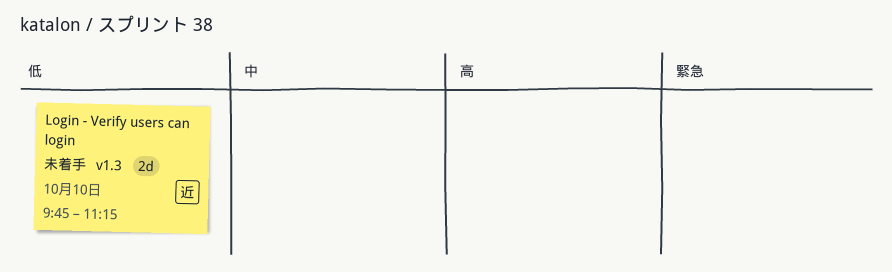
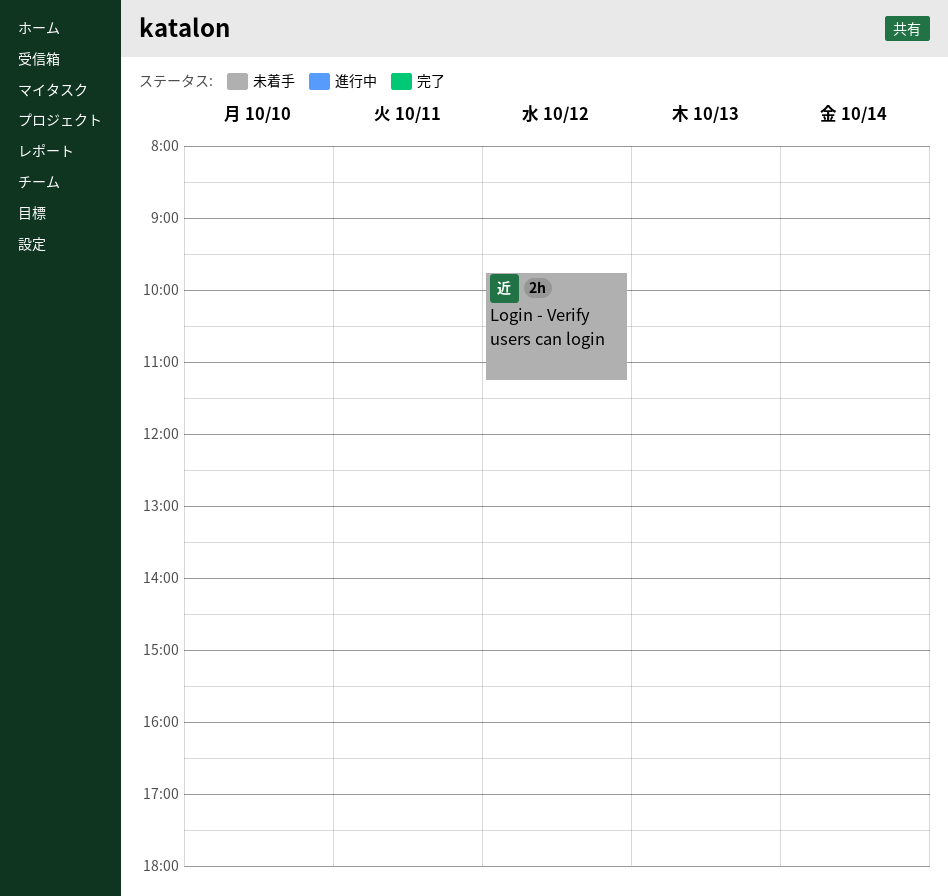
Login - Verify users can login, estimate: 2d -> 2h
Login - Verify users can login, day: Oct 10 -> Oct 12

